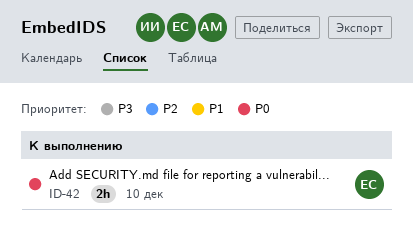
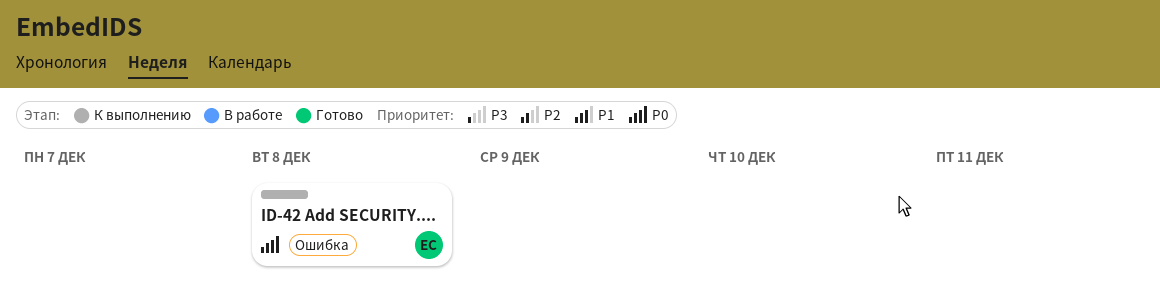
ID-42, due: Dec 10 -> Dec 8

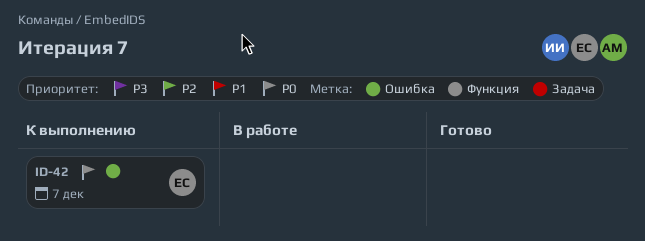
ID-42, due: Dec 8 -> Dec 7

